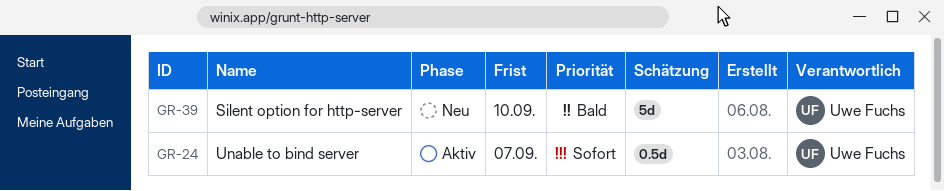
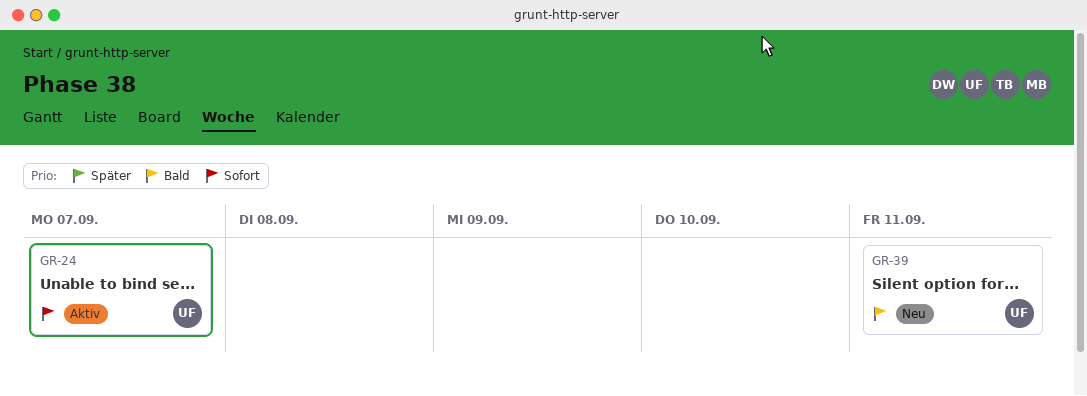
GR-39, due: Sep 10 -> Sep 11

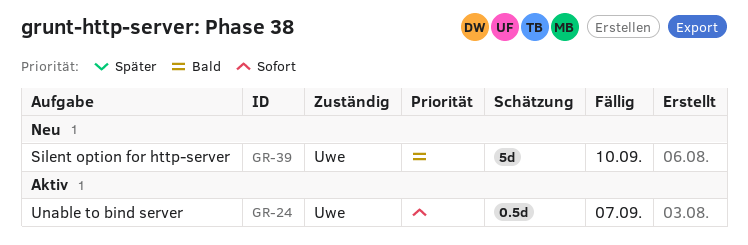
GR-39, due: Sep 11 -> Sep 10

